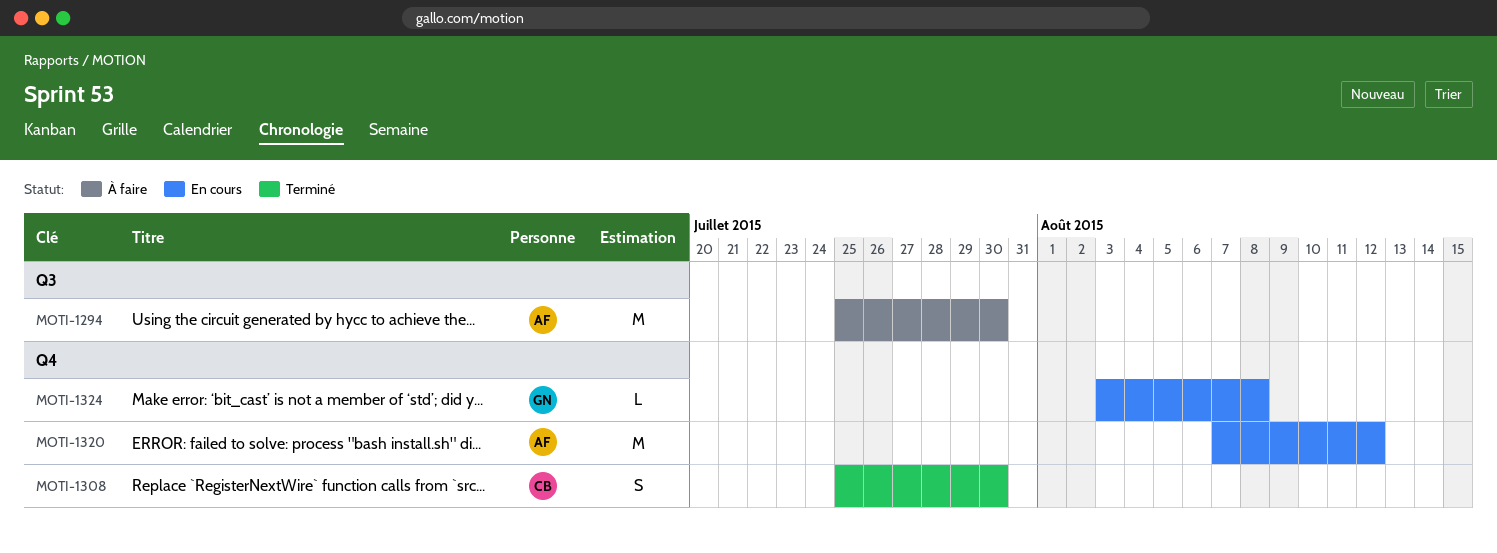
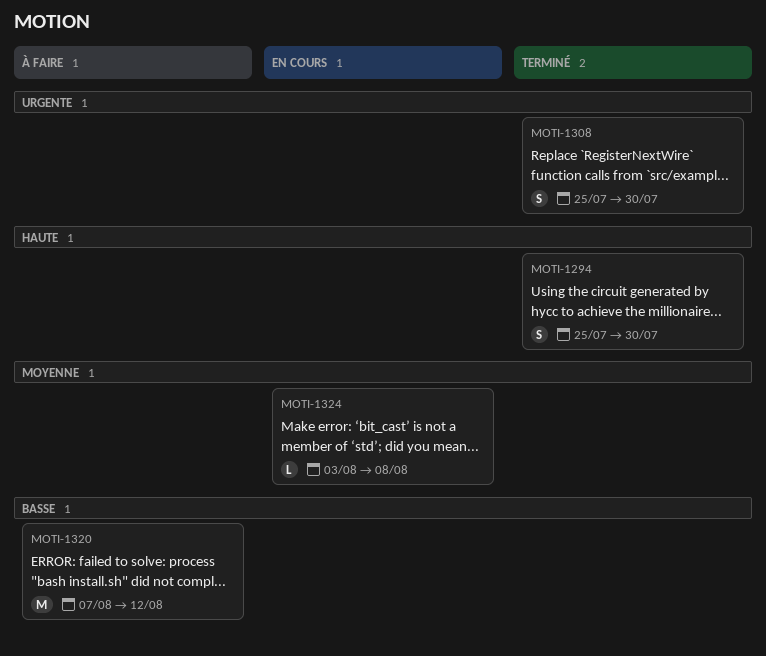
MOTI-1294, status: À faire -> Terminé
MOTI-1294, estimate: M -> S
MOTI-1320, status: En cours -> À faire

